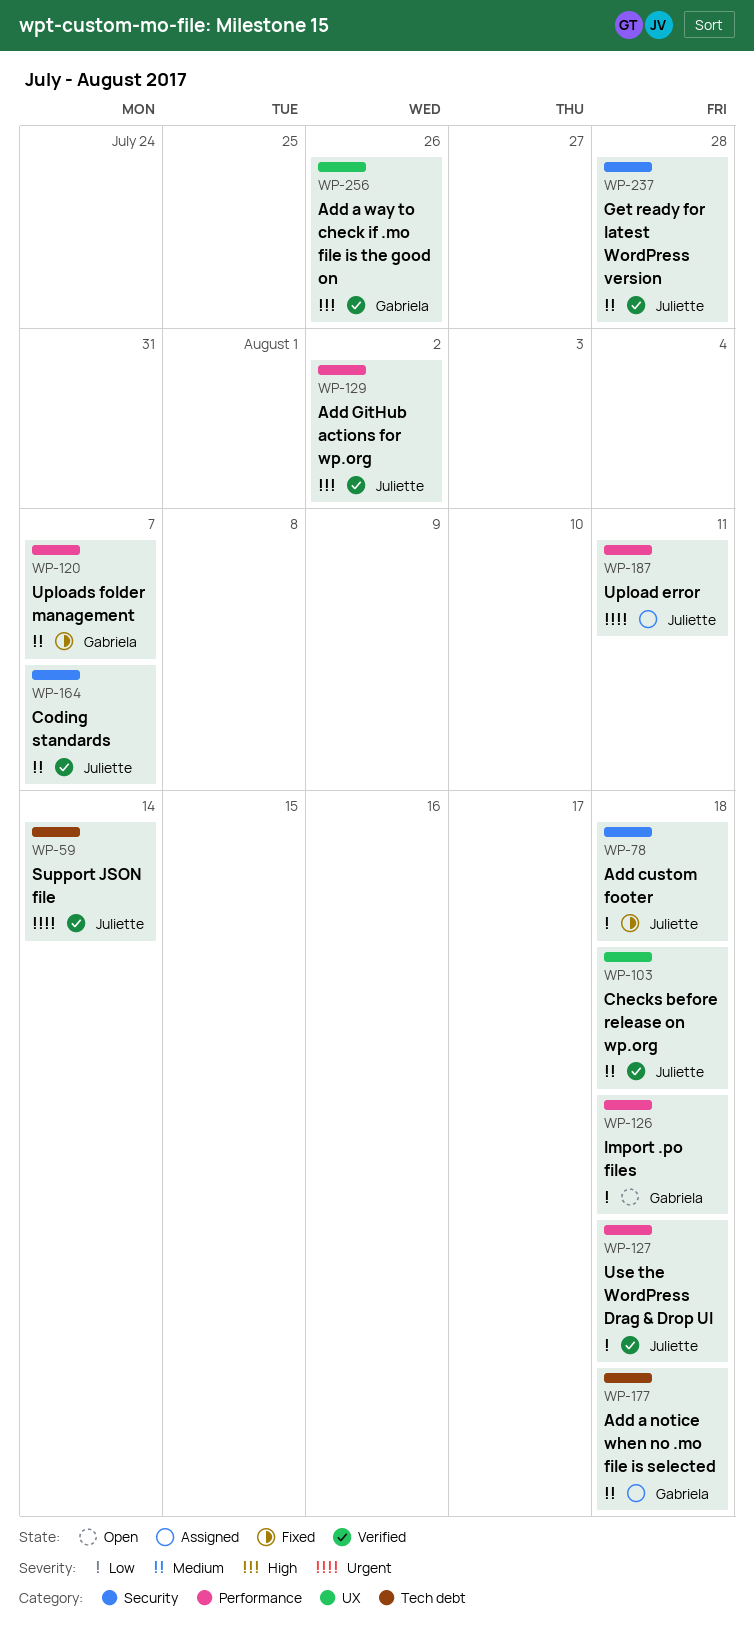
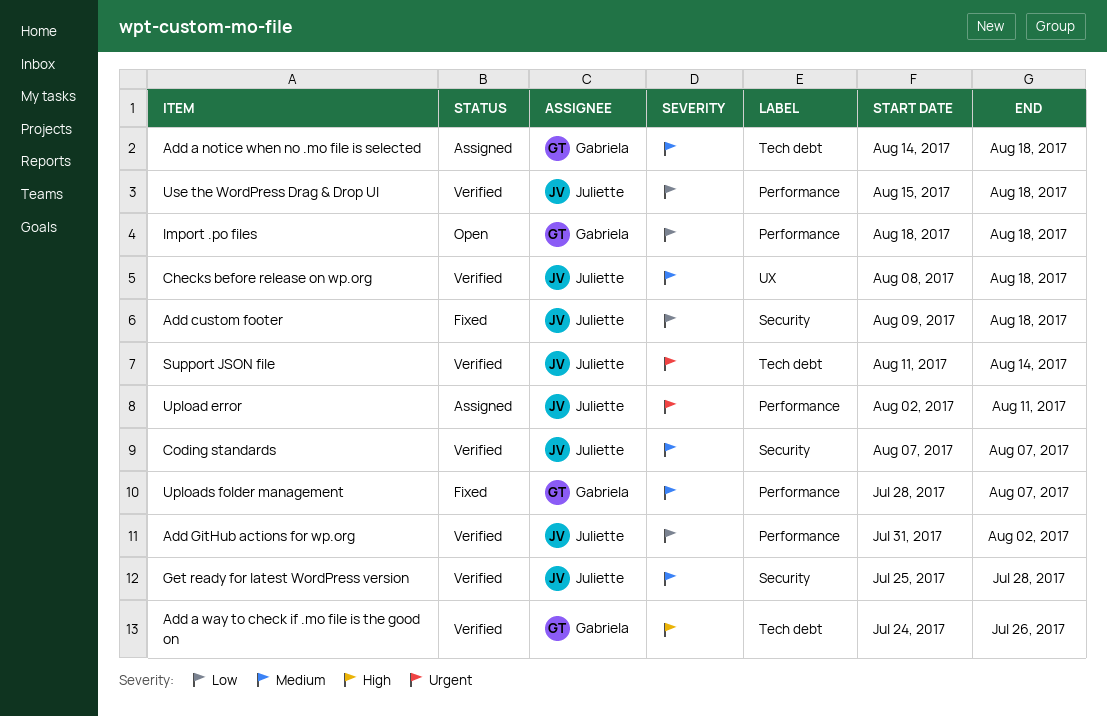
Add a way to check if .mo file is the good on, label: UX -> Tech debt
Add GitHub actions for wp.org, priority: High -> Low

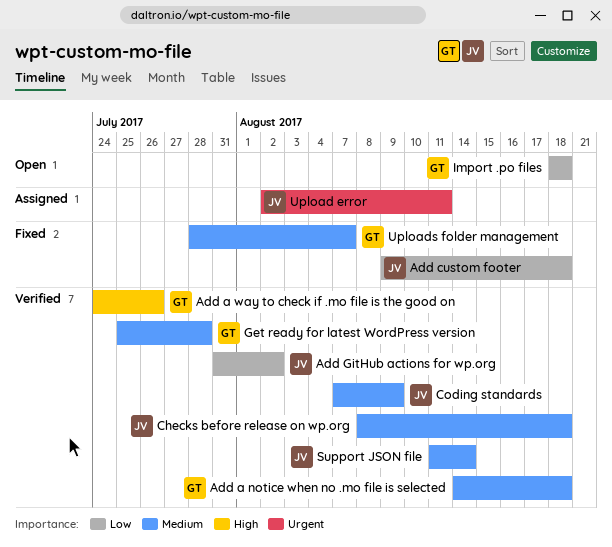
Add a notice when no .mo file is selected, status: Assigned -> Verified
Coding standards, due: Aug 7 -> Aug 9
Get ready for latest WordPress version, owner: Juliette -> Gabriela
Support JSON file, priority: Urgent -> Medium
Use the WordPress Drag & Drop UI: present -> none

